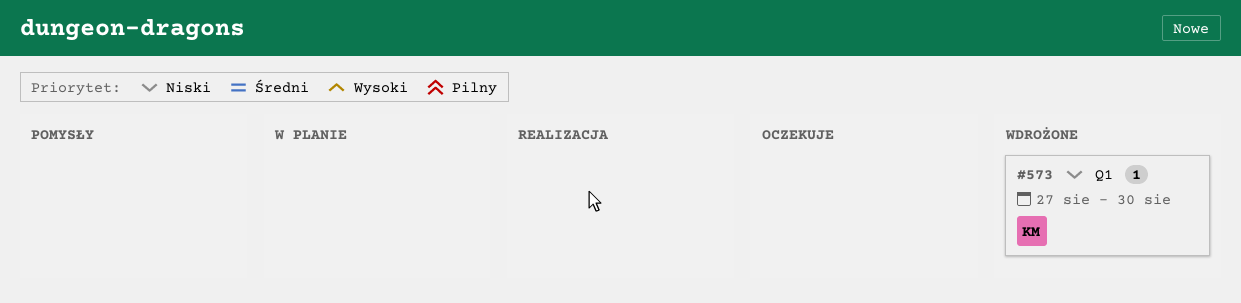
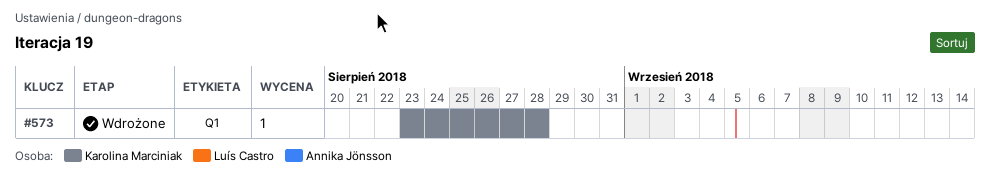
#573, start: Aug 27 -> Aug 23
#573, due: Aug 30 -> Aug 28

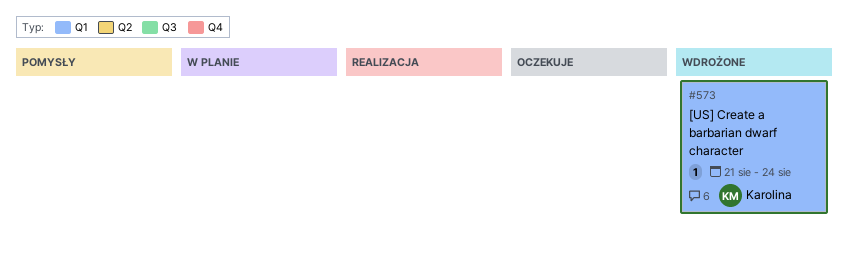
#573, start: Aug 23 -> Aug 21
#573, due: Aug 28 -> Aug 24

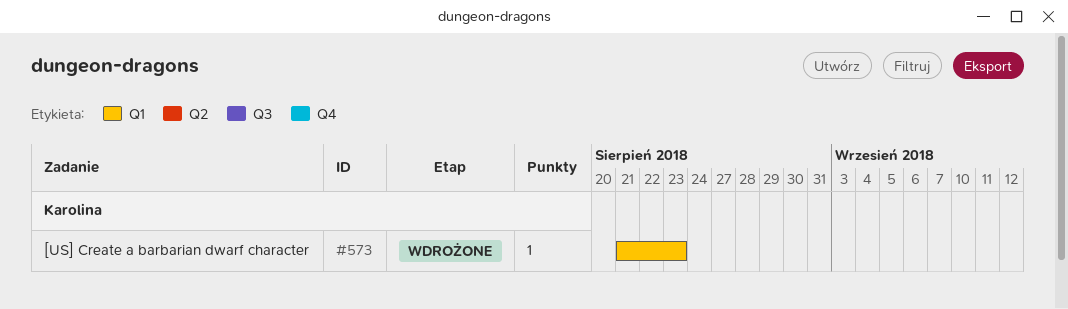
#573, due: Aug 24 -> Aug 23

